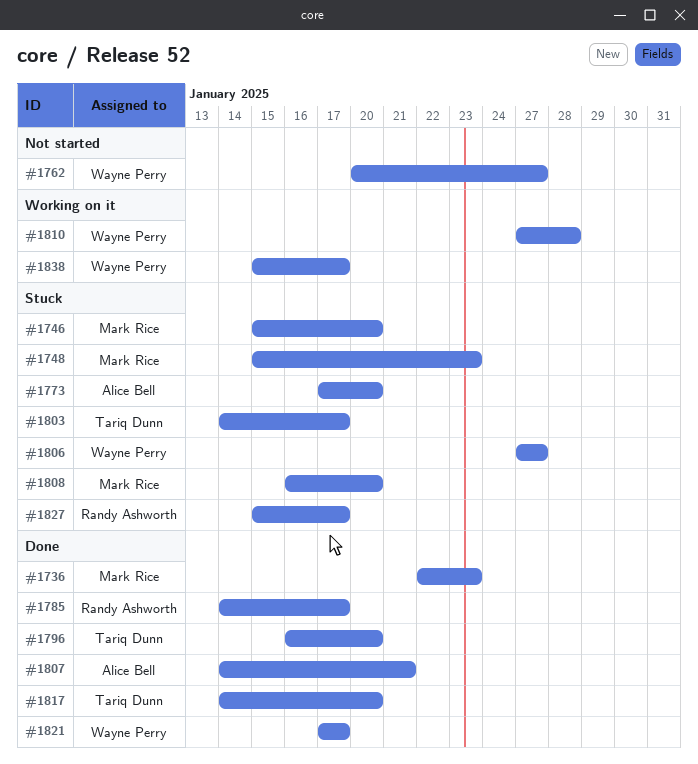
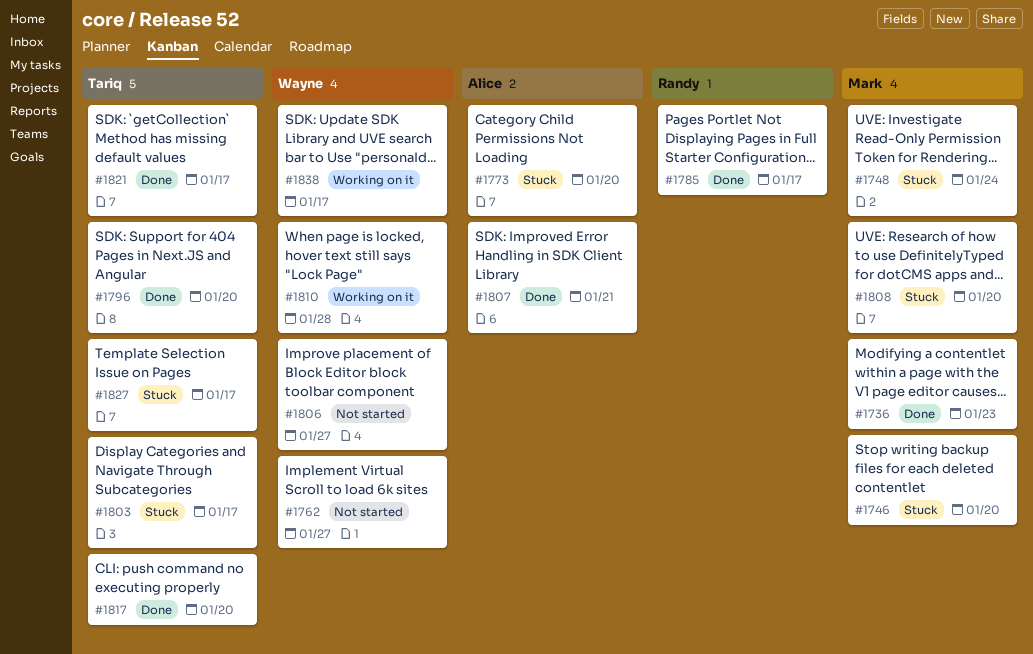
#1748, due: Jan 23 -> Jan 24
#1806, status: Stuck -> Not started
#1821, owner: Wayne Perry -> Tariq Dunn
#1827, owner: Randy Ashworth -> Tariq Dunn

